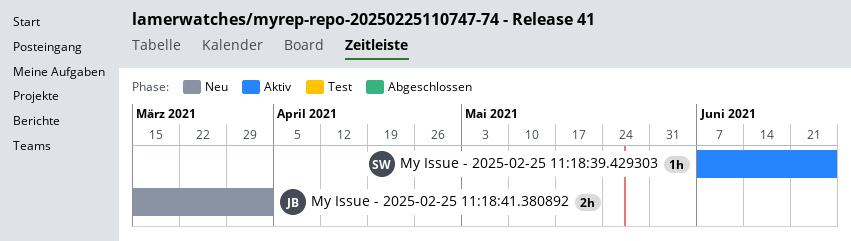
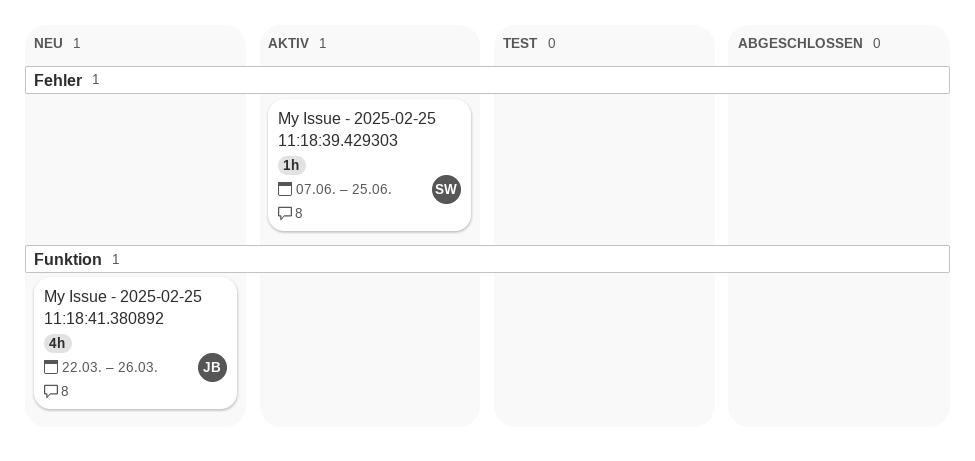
My Issue - 2025-02-25 11:18:41.380892, estimate: 2h -> 4h
My Issue - 2025-02-25 11:18:41.380892, start: Mar 15 -> Mar 22
My Issue - 2025-02-25 11:18:41.380892, due: Apr 2 -> Mar 26

